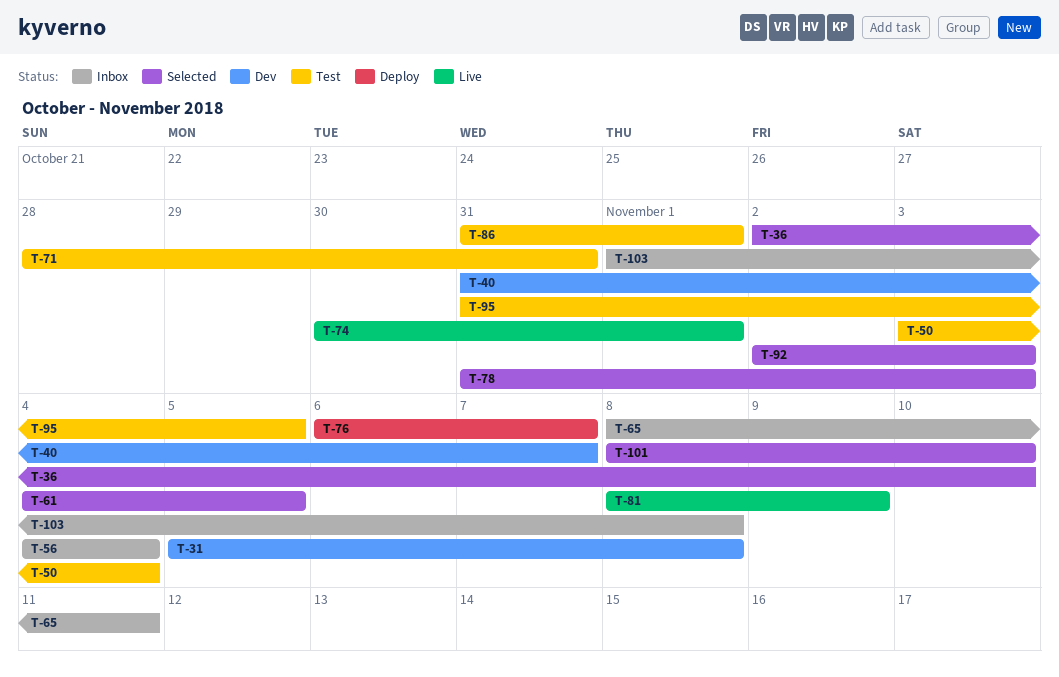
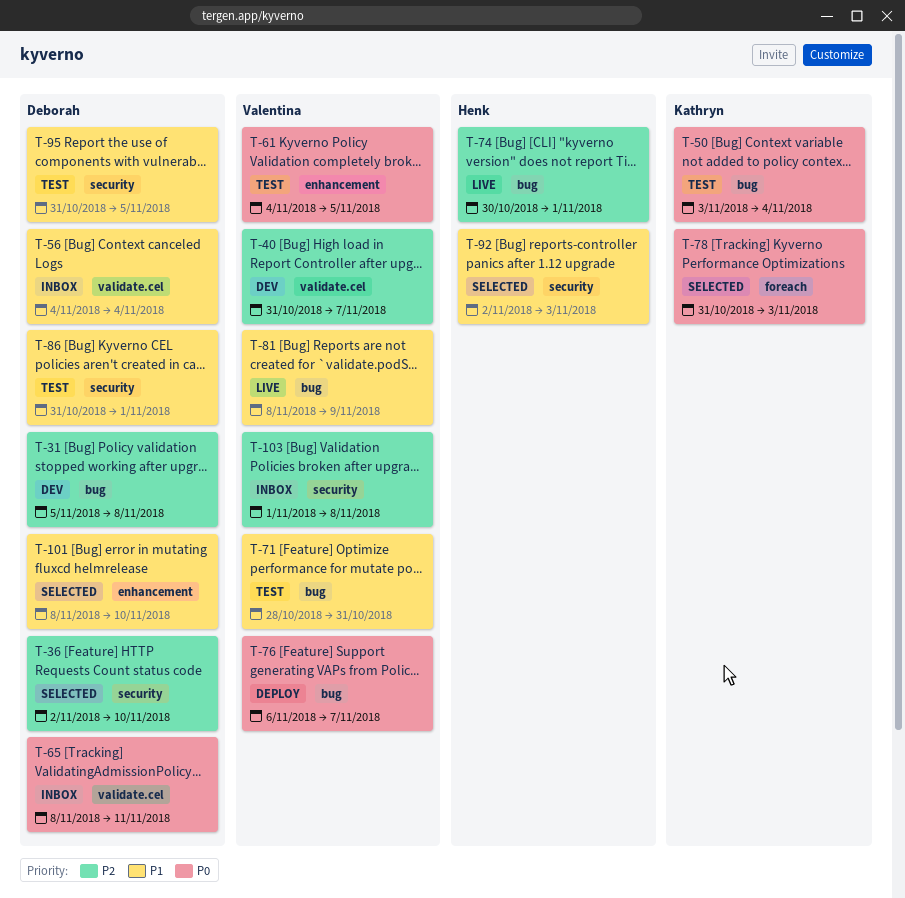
T-61, status: Selected -> Test

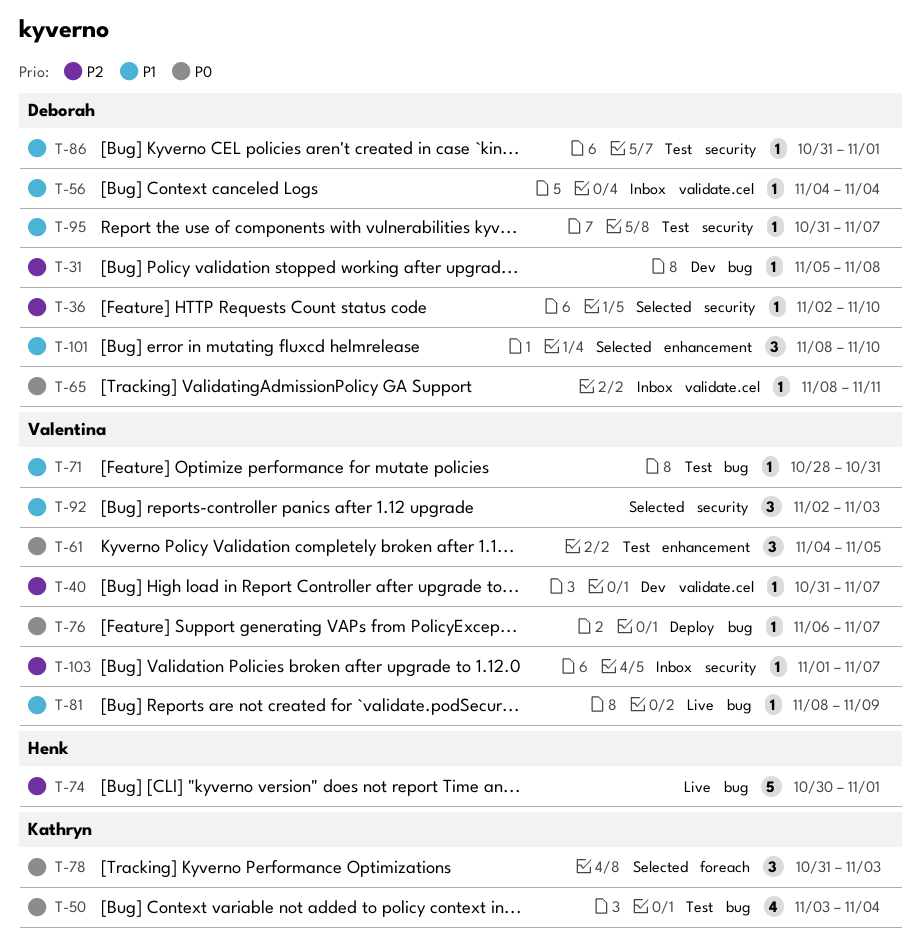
T-92, owner: Henk -> Valentina
T-95, due: Nov 5 -> Nov 7
T-103, due: Nov 8 -> Nov 7

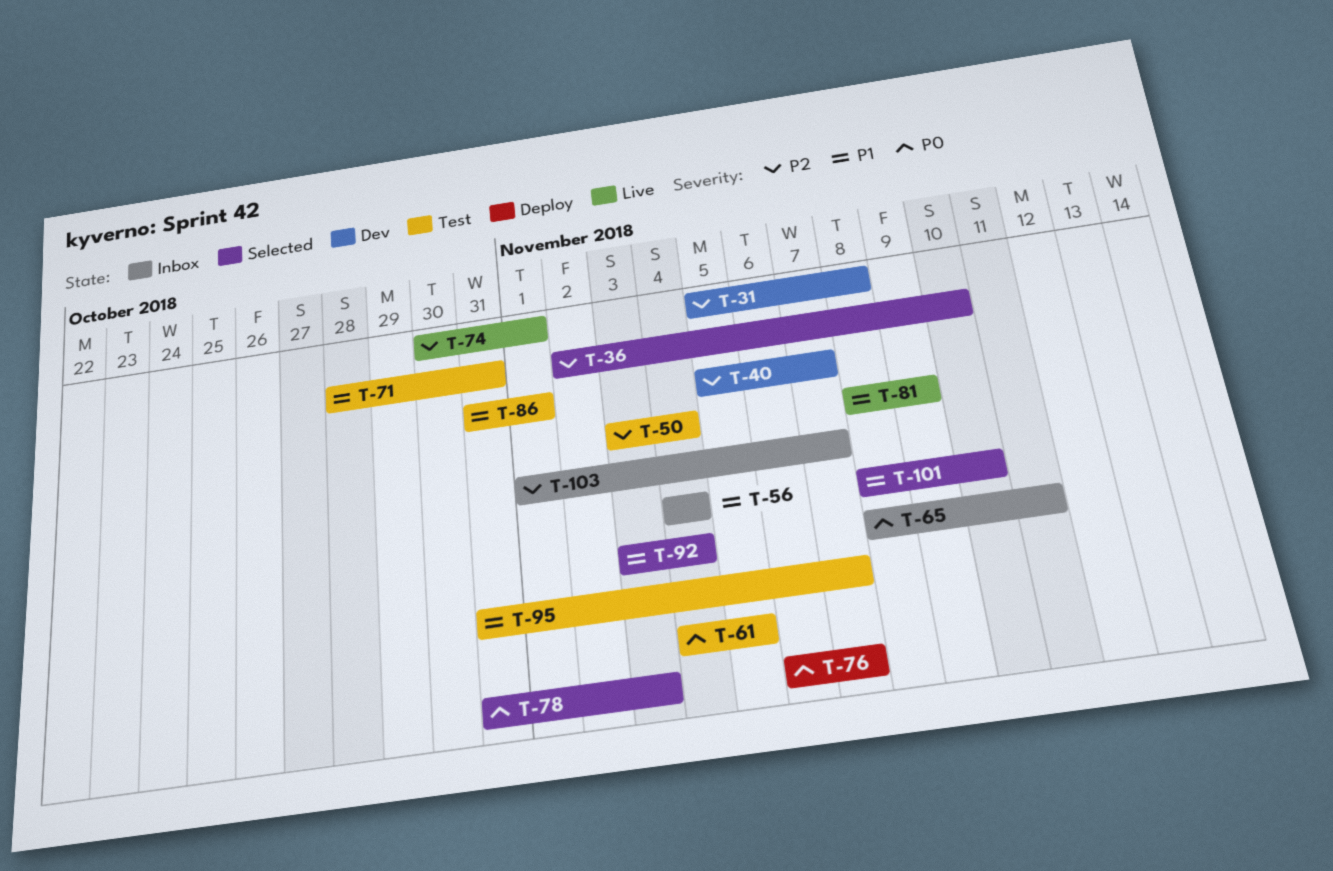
T-40, start: Oct 31 -> Nov 5
T-50, priority: P0 -> P2
T-92, start: Nov 2 -> Nov 3
T-92, due: Nov 3 -> Nov 4

